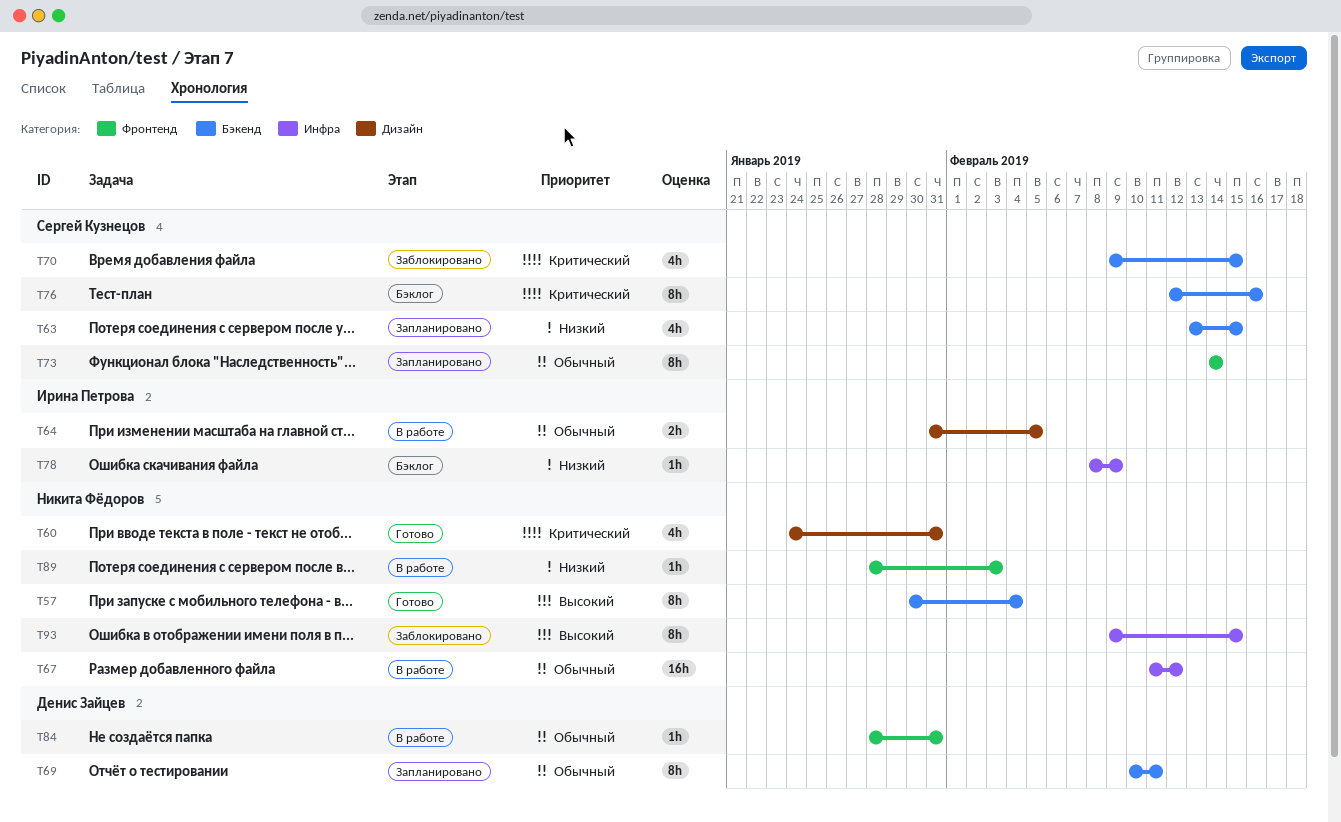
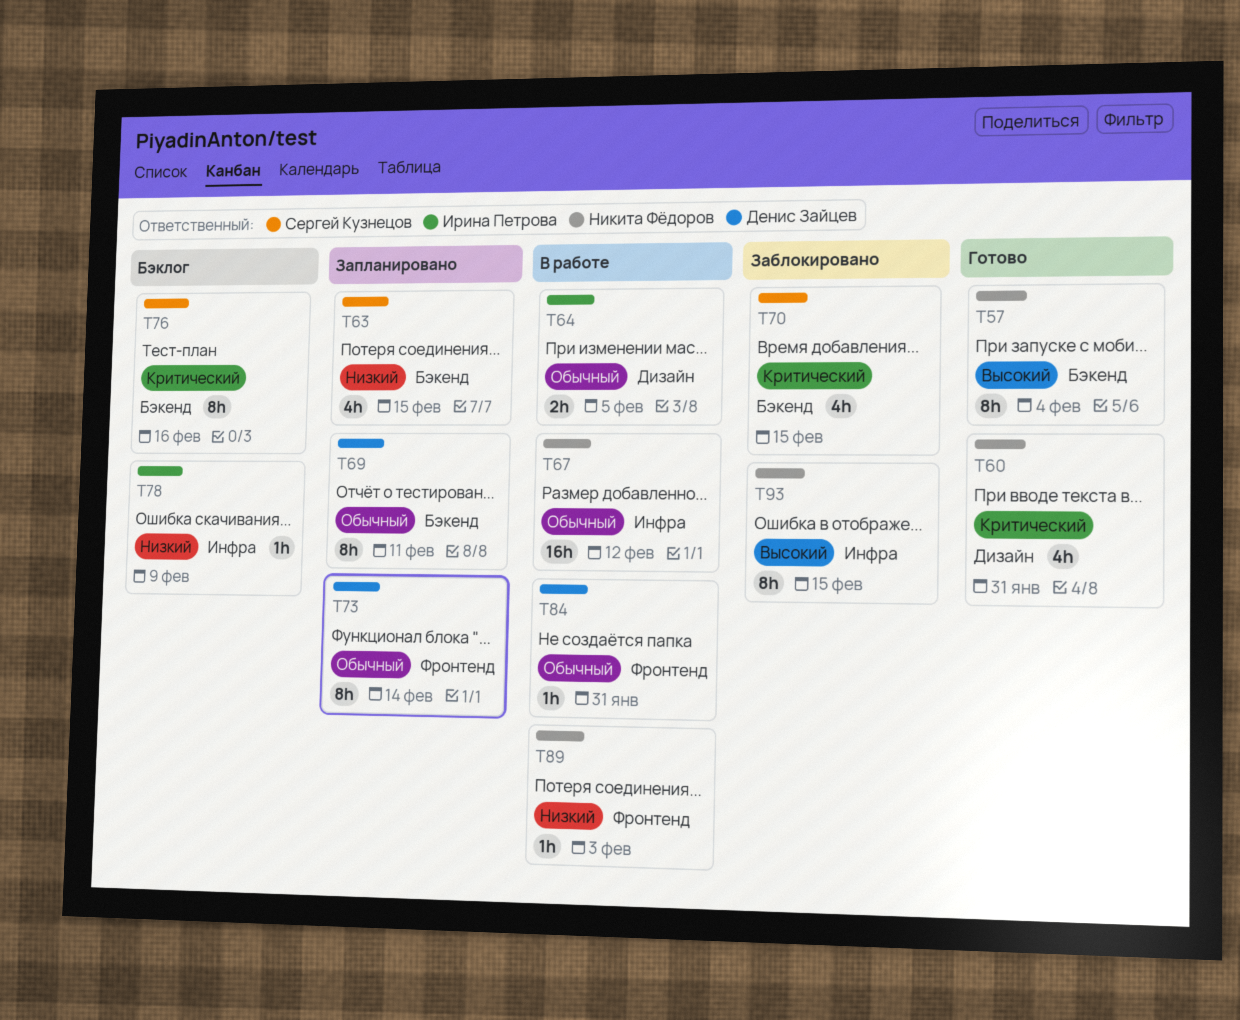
T73, owner: Сергей Кузнецов -> Денис Зайцев

